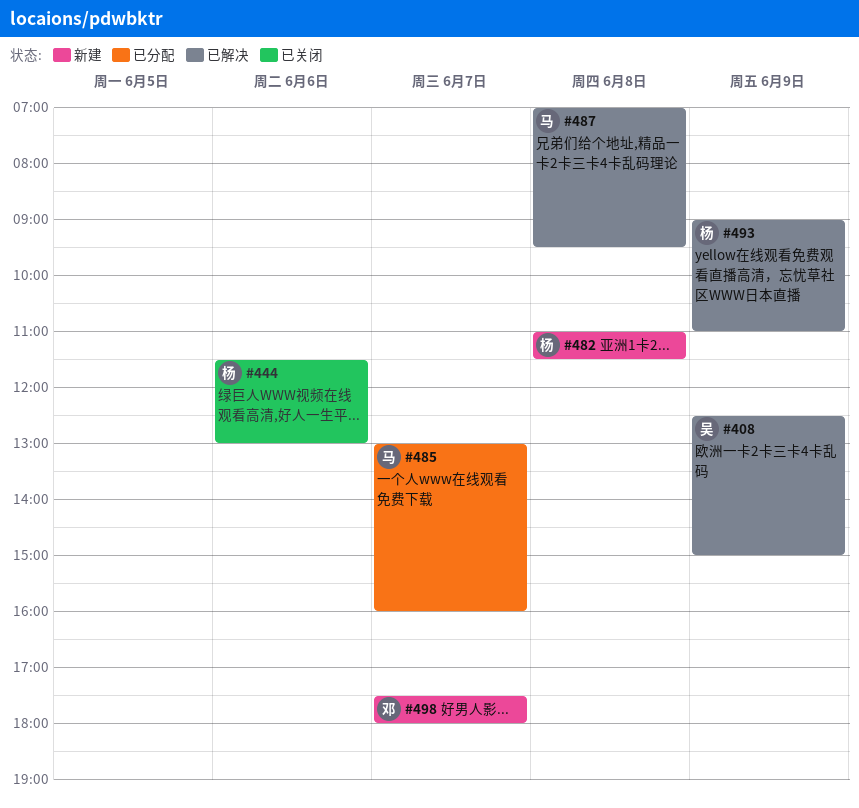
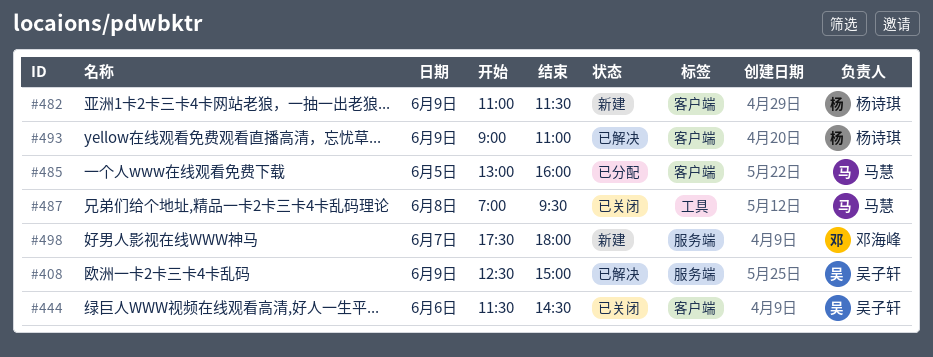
#444, owner: 杨诗琪 -> 吴子轩
#444, ends: 13:00 -> 14:30
#482, day: Jun 8 -> Jun 9
#485, day: Jun 7 -> Jun 5
#487, status: 已解决 -> 已关闭

